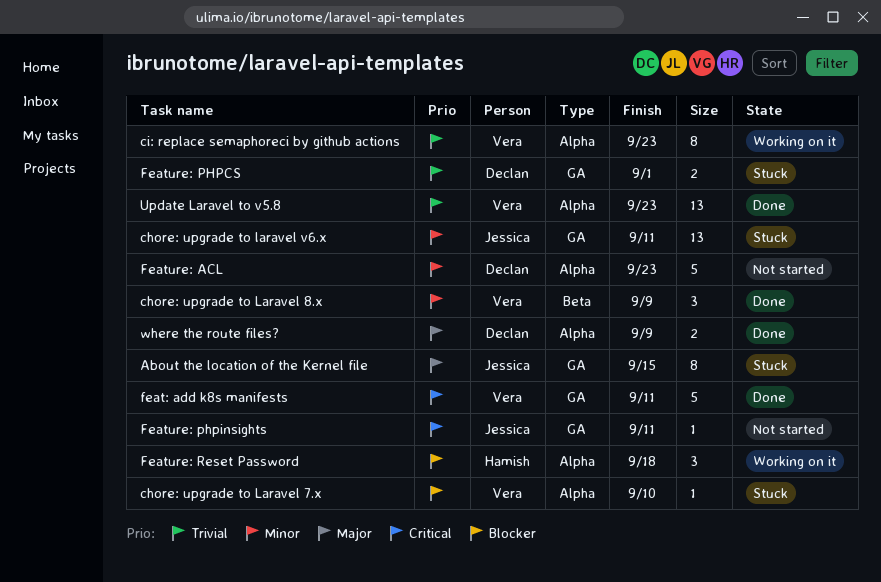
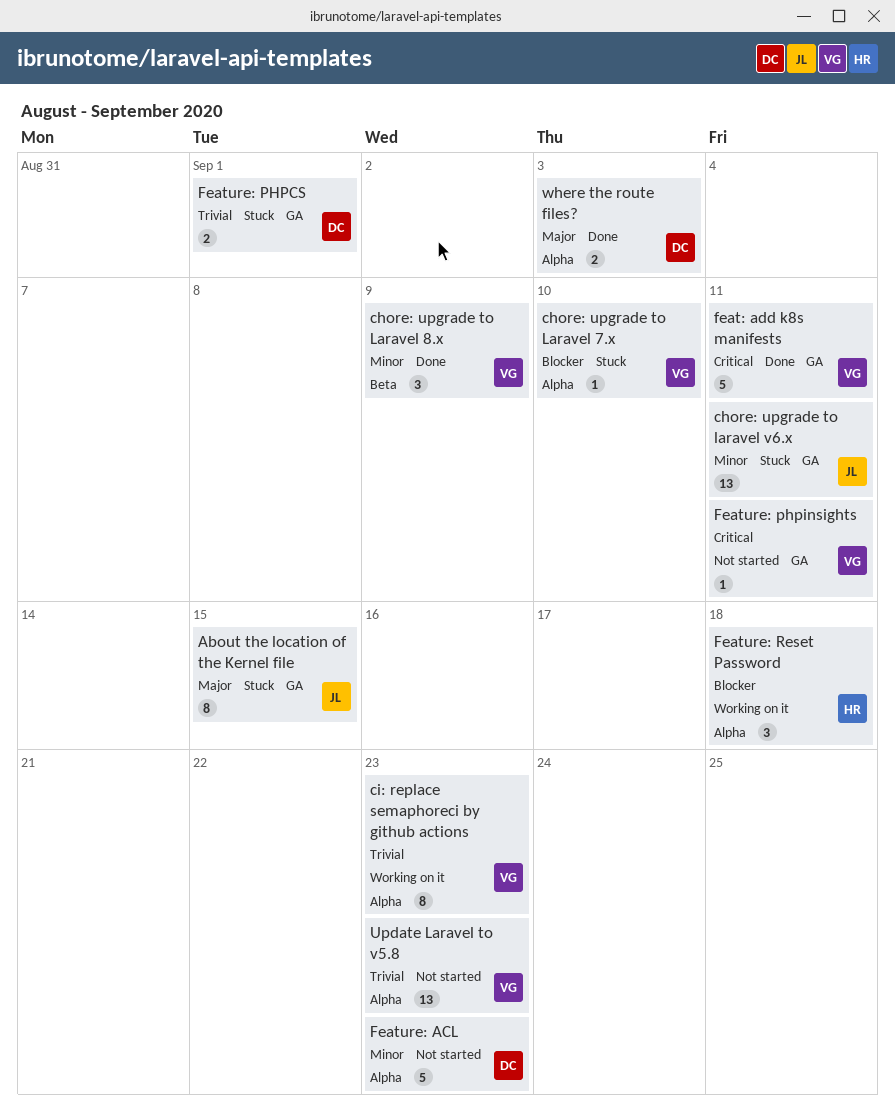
Feature: phpinsights, owner: Jessica -> Vera
Update Laravel to v5.8, status: Done -> Not started
where the route files?, due: Sep 9 -> Sep 3

